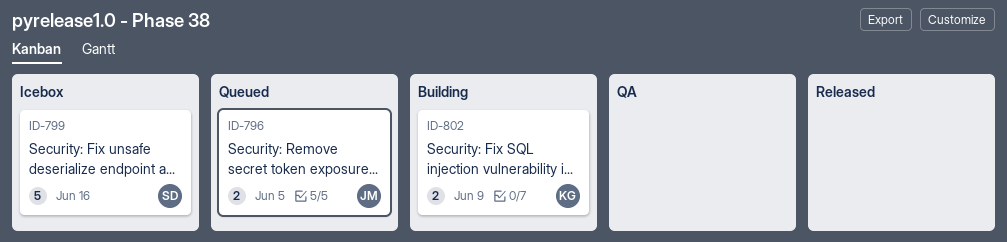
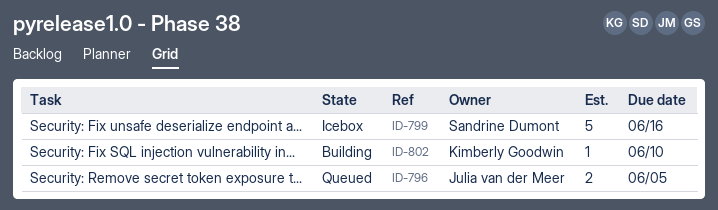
ID-802, estimate: 2 -> 1
ID-802, due: Jun 9 -> Jun 10

